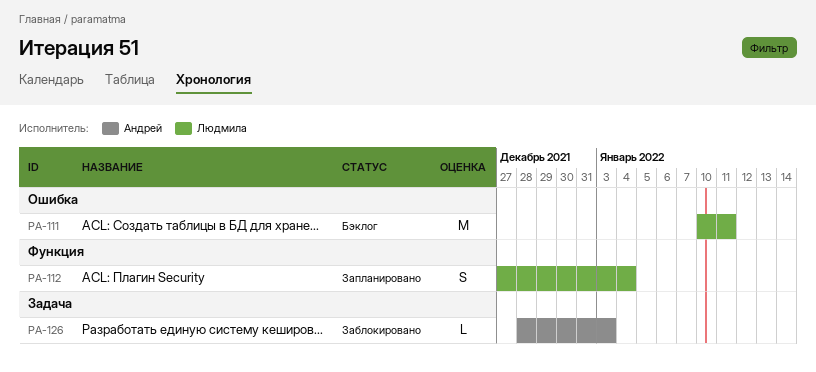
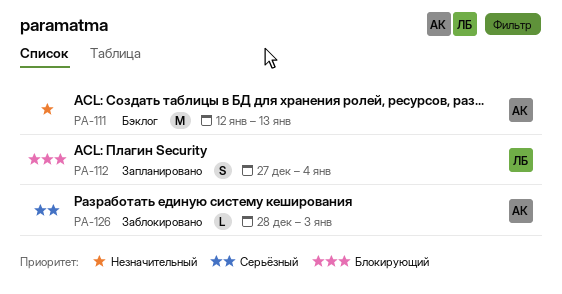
PA-111, owner: Людмила -> Андрей
PA-111, start: Jan 10 -> Jan 12
PA-111, due: Jan 11 -> Jan 13

